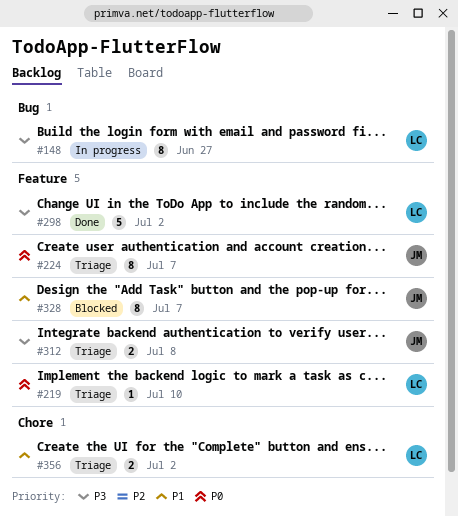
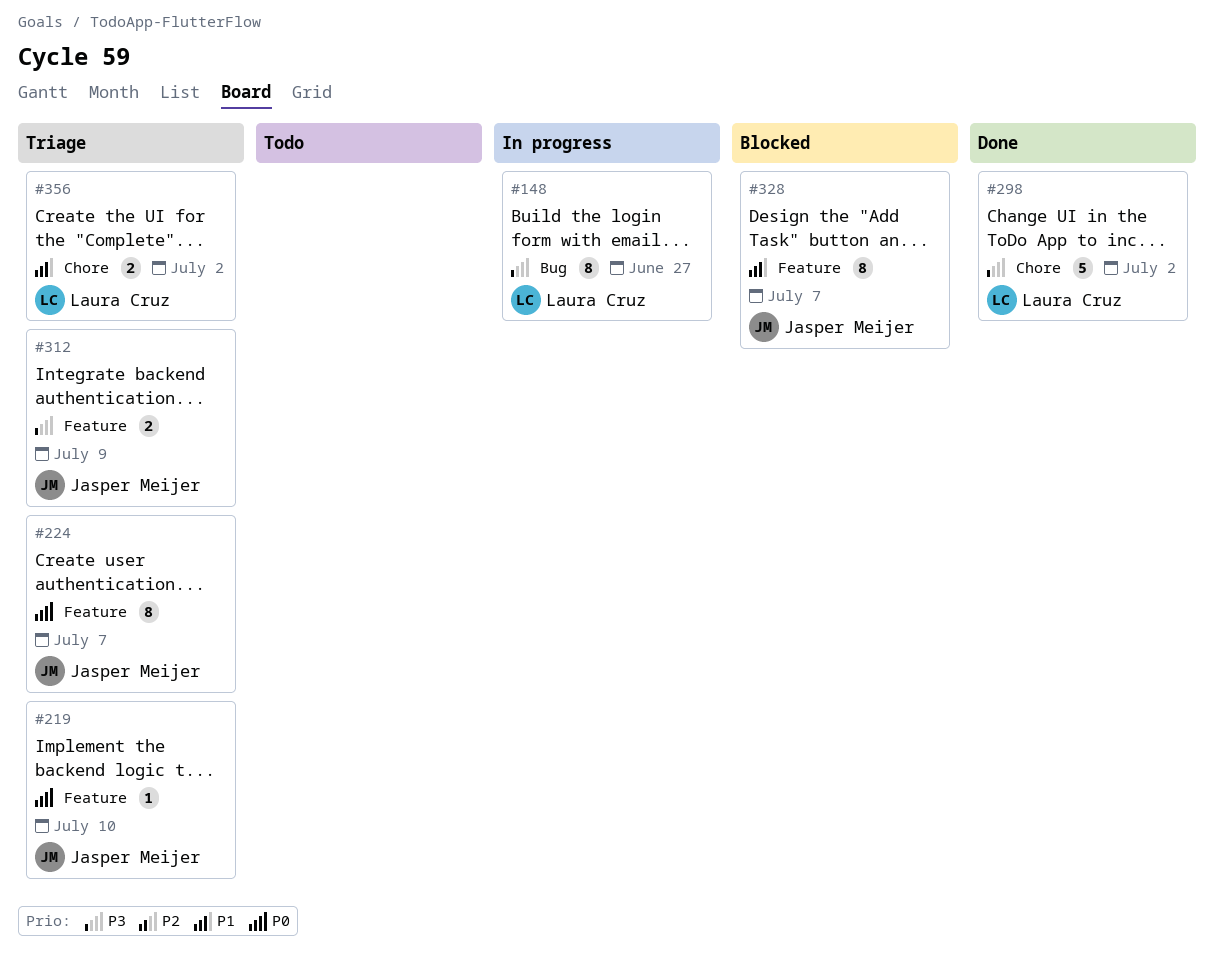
#219, owner: Laura Cruz -> Jasper Meijer
#298, label: Feature -> Chore
#312, due: Jul 8 -> Jul 9

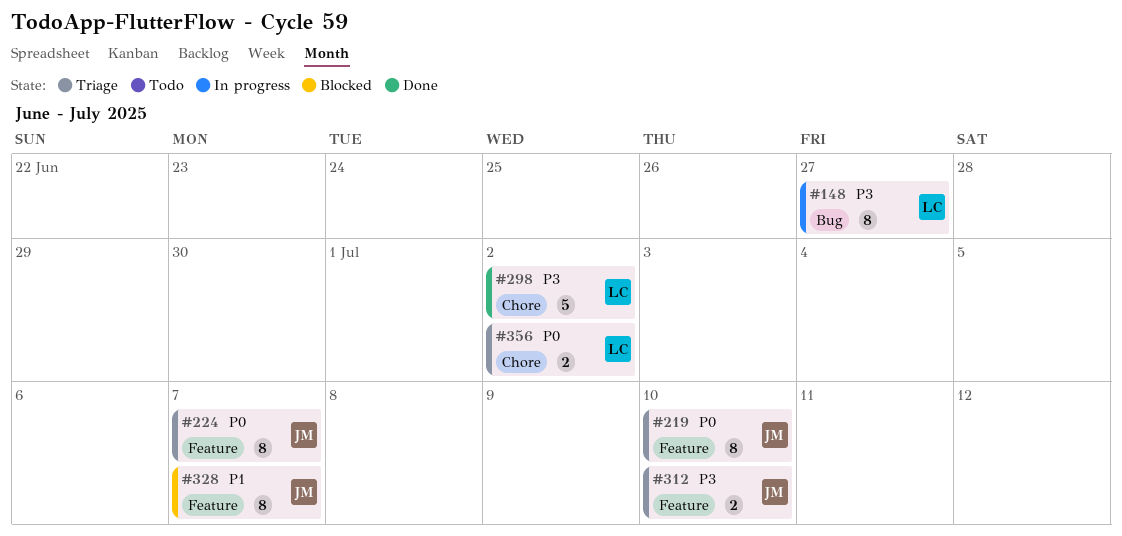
#219, estimate: 1 -> 8
#312, due: Jul 9 -> Jul 10
#356, priority: P1 -> P0

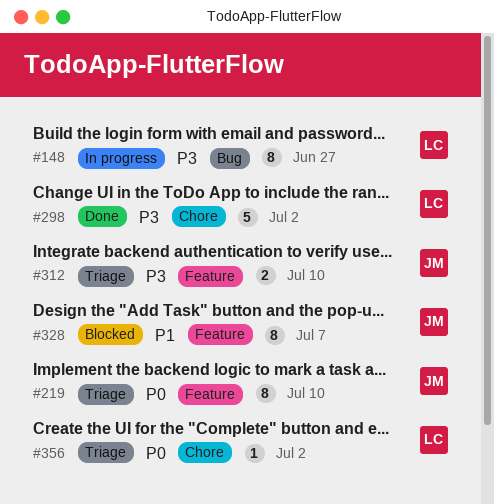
#224: present -> none
#356, estimate: 2 -> 1

